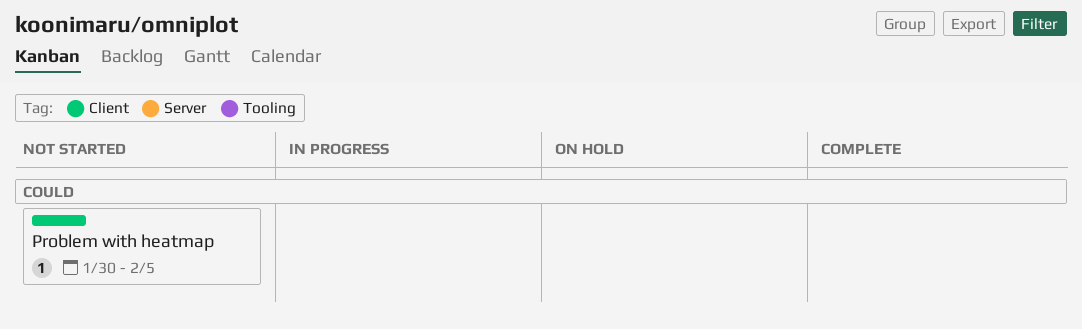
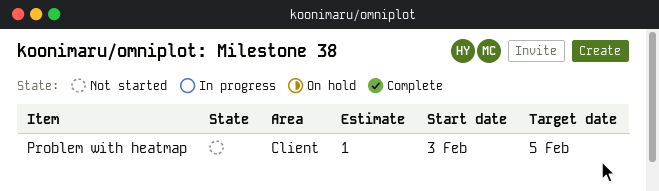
Problem with heatmap, start: Jan 30 -> Feb 3

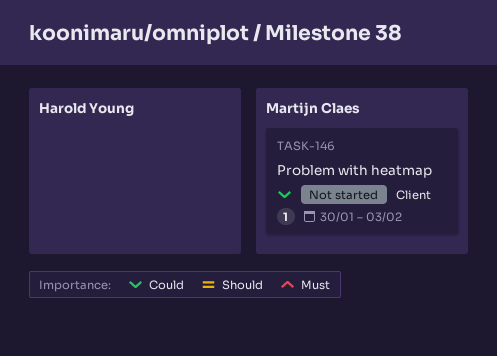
Problem with heatmap, start: Feb 3 -> Jan 30
Problem with heatmap, due: Feb 5 -> Feb 3

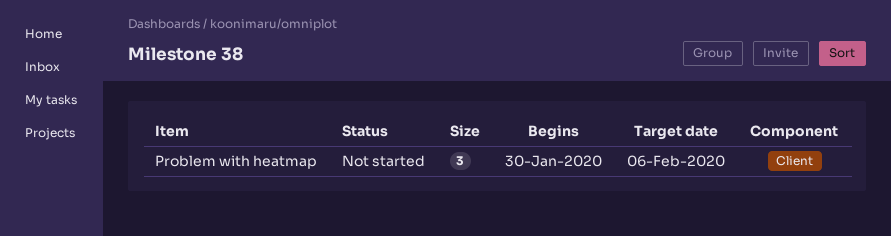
Problem with heatmap, estimate: 1 -> 3
Problem with heatmap, due: Feb 3 -> Feb 6

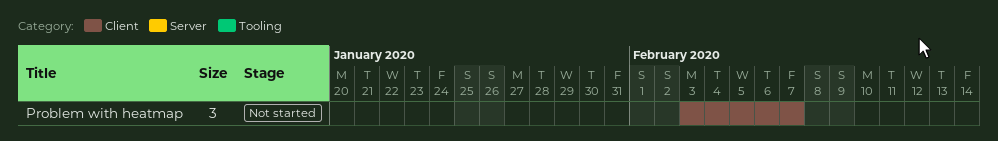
Problem with heatmap, start: Jan 30 -> Feb 3
Problem with heatmap, due: Feb 6 -> Feb 7

